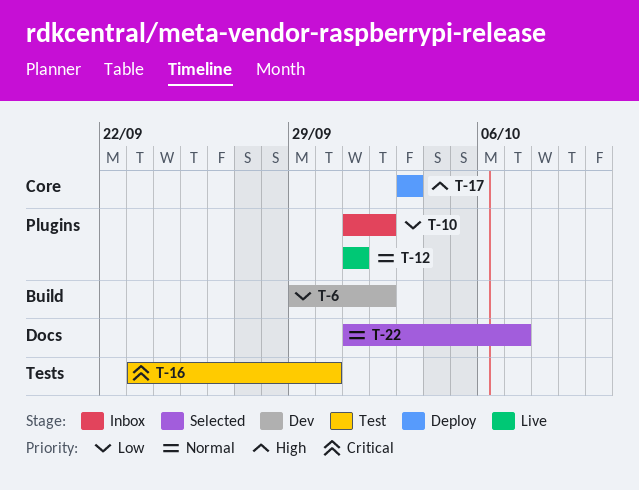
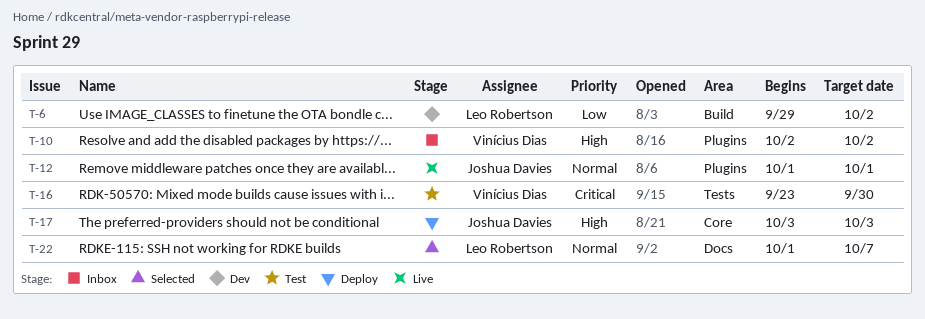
T-10, priority: Low -> High
T-10, start: Oct 1 -> Oct 2

